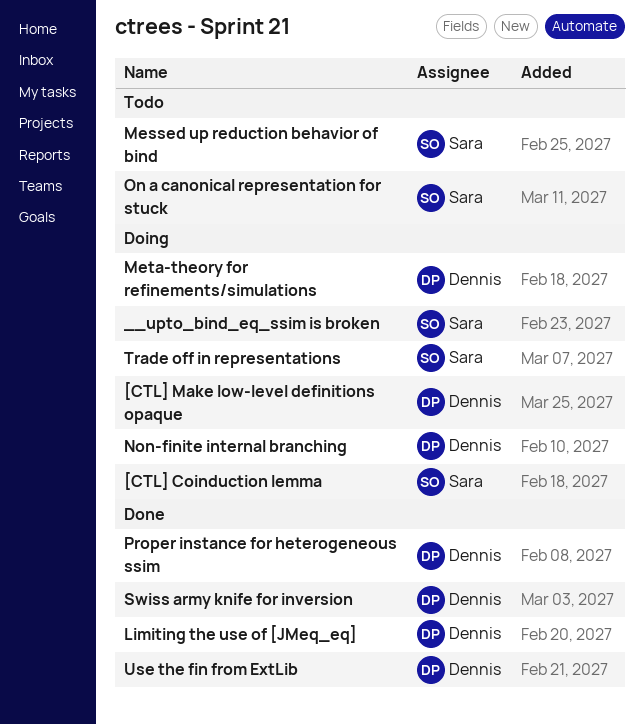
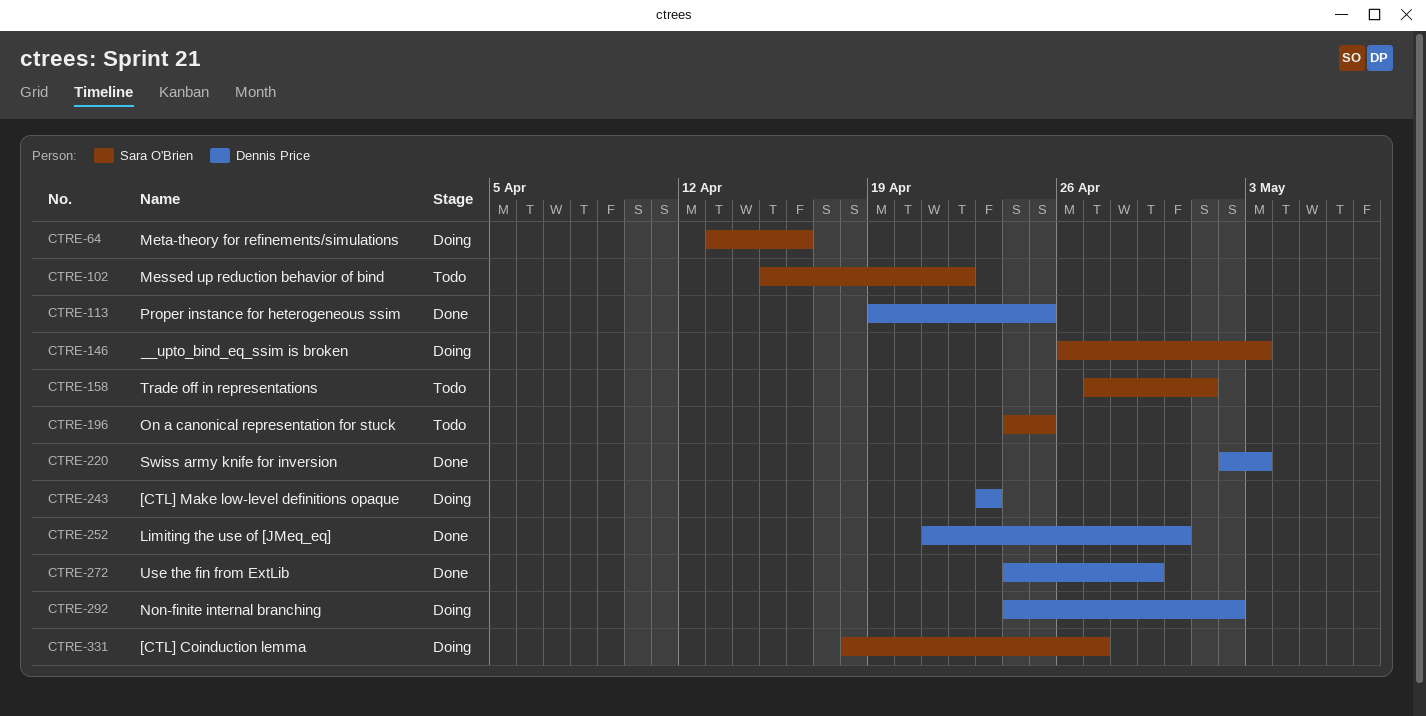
Meta-theory for refinements/simulations, owner: Dennis Price -> Sara O'Brien
Trade off in representations, status: Doing -> Todo

